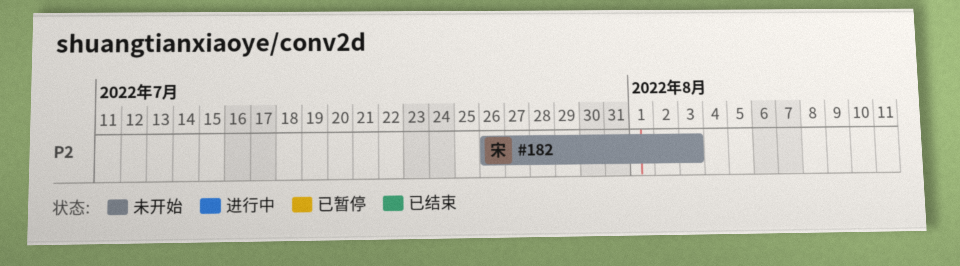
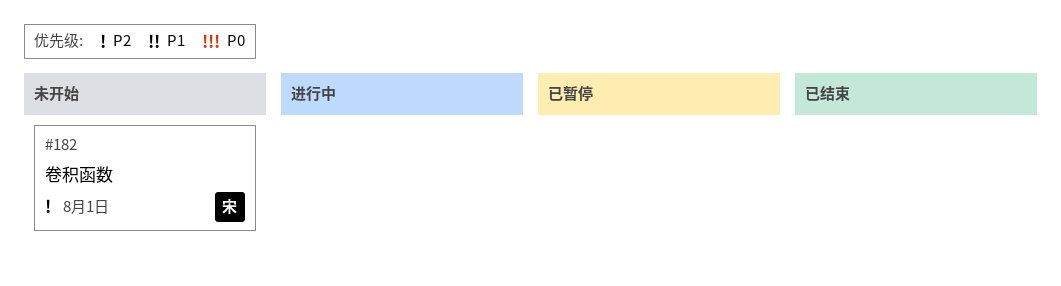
#182, due: Aug 3 -> Aug 1

